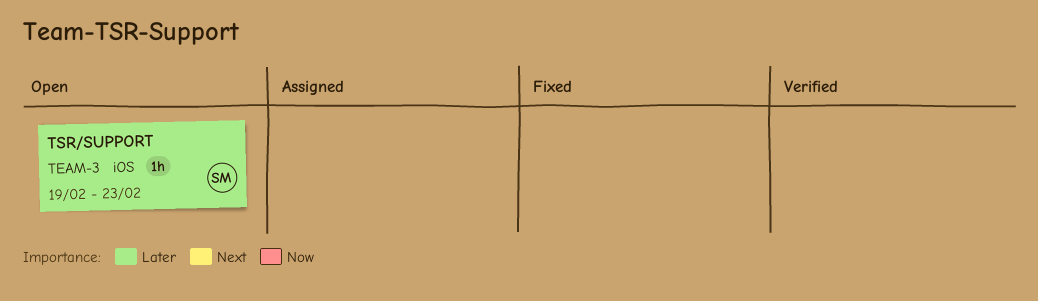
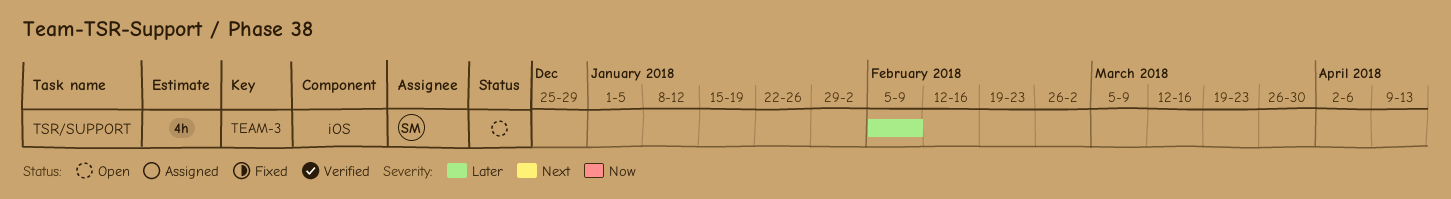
TEAM-3, estimate: 1h -> 4h
TEAM-3, start: Feb 19 -> Feb 5
TEAM-3, due: Feb 23 -> Feb 9

